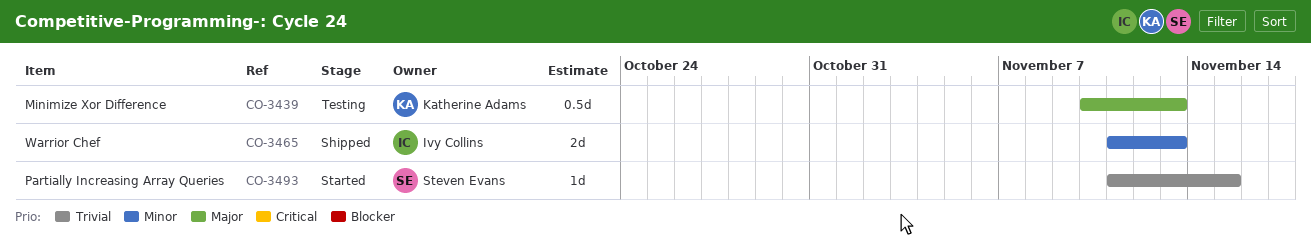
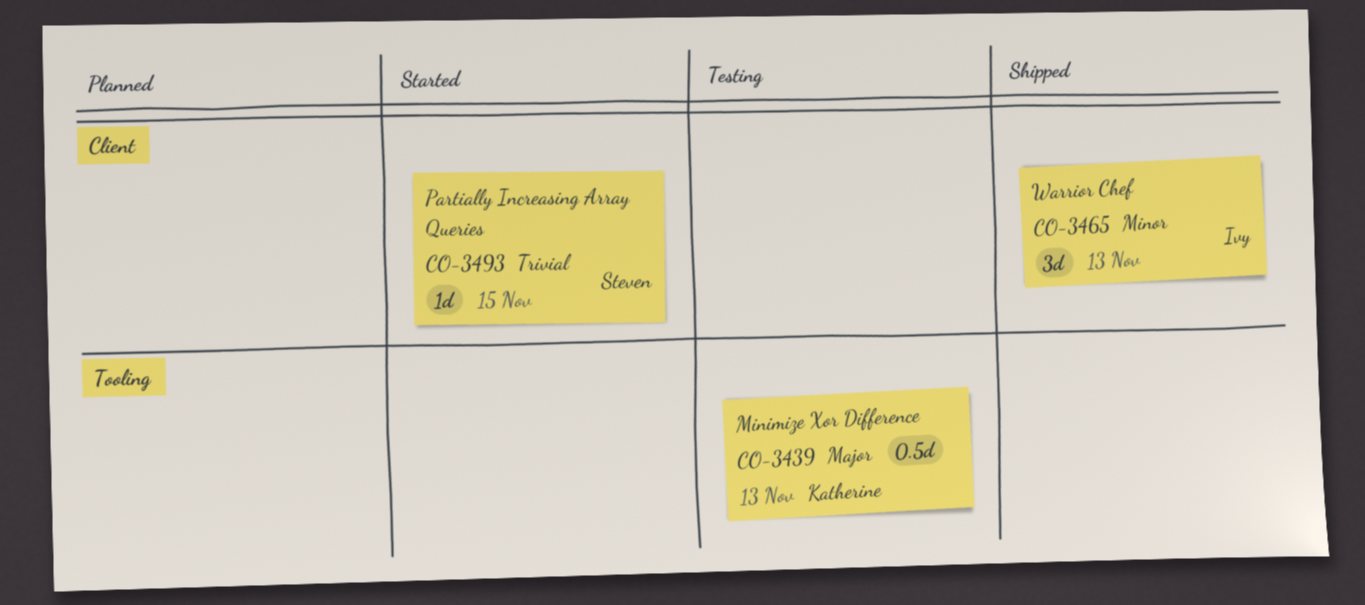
CO-3465, estimate: 2d -> 3d

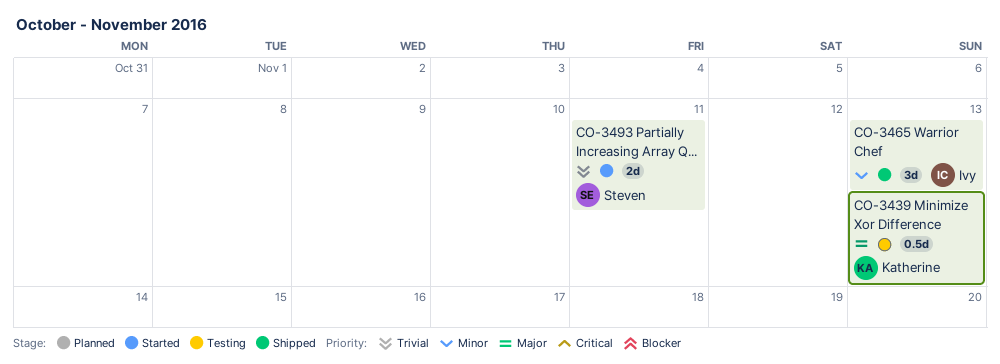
CO-3493, estimate: 1d -> 2d
CO-3493, due: Nov 15 -> Nov 11

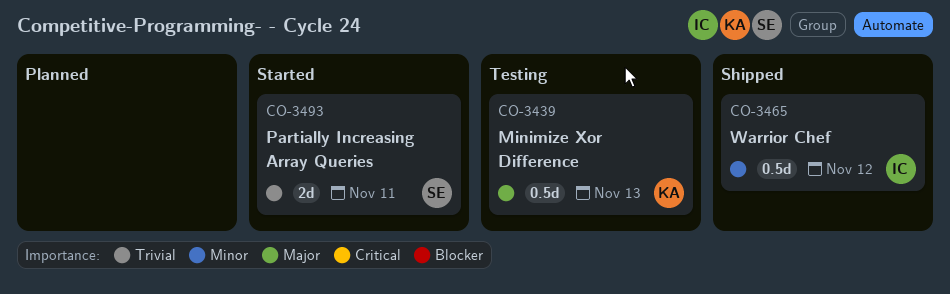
CO-3465, estimate: 3d -> 0.5d
CO-3465, due: Nov 13 -> Nov 12

